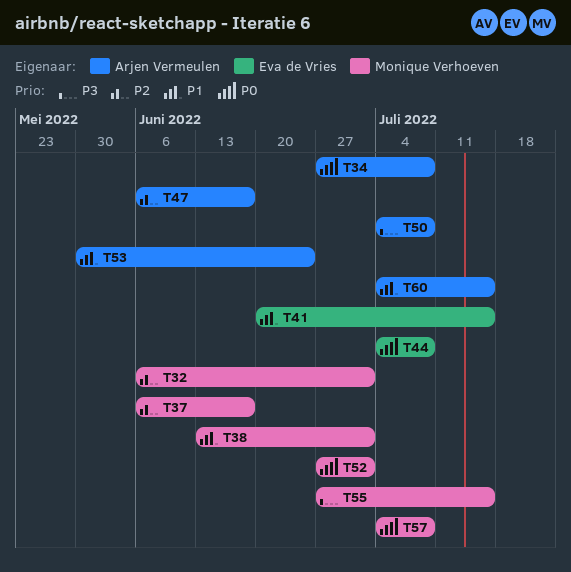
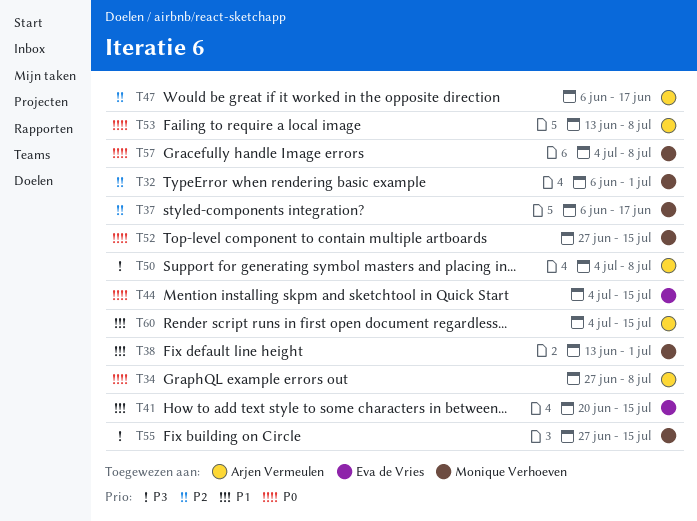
T44, due: Jul 8 -> Jul 15
T52, due: Jul 1 -> Jul 15
T53, priority: P1 -> P0
T53, start: May 30 -> Jun 13
T53, due: Jun 24 -> Jul 8

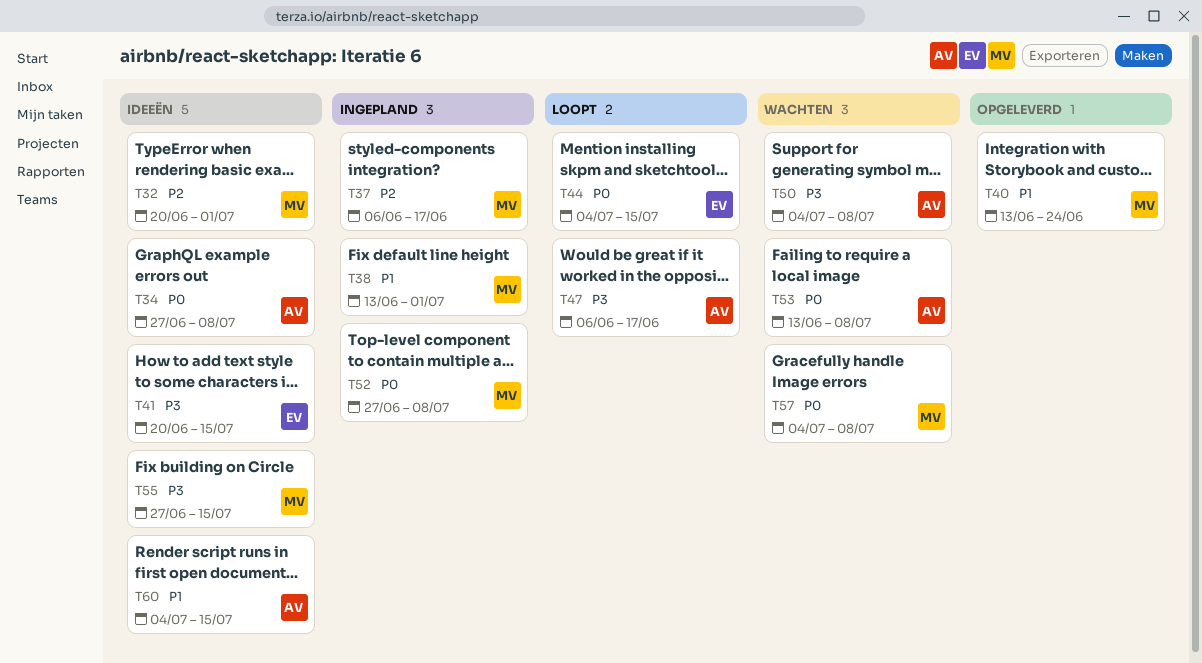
T32, start: Jun 6 -> Jun 20
T40: none -> present
T41, priority: P1 -> P3
T47, priority: P2 -> P3
T52, due: Jul 15 -> Jul 8

